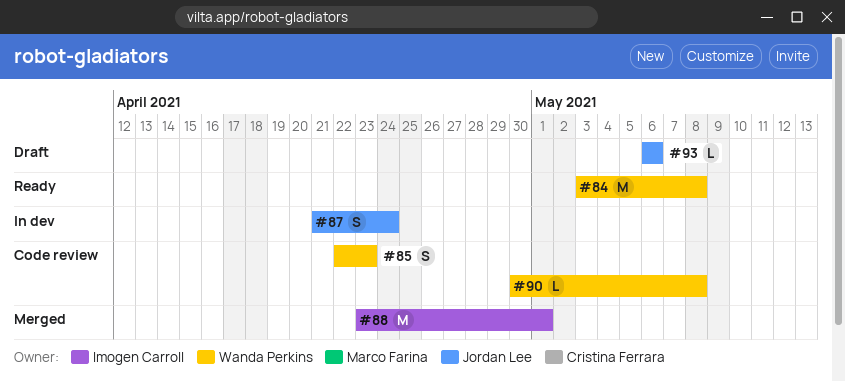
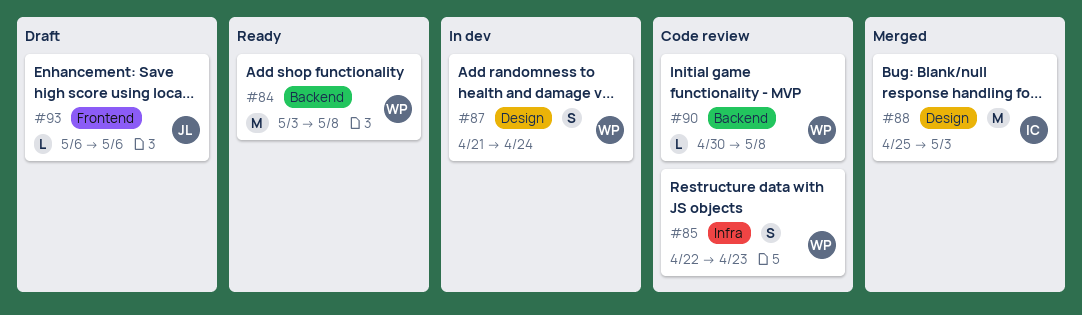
#87, owner: Jordan Lee -> Wanda Perkins
#88, start: Apr 23 -> Apr 25
#88, due: May 1 -> May 3

